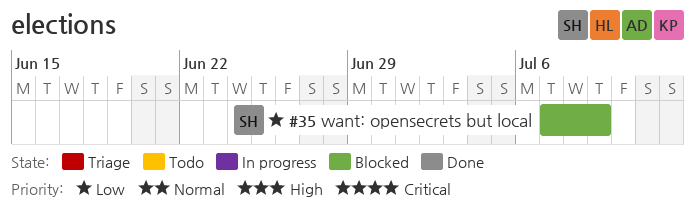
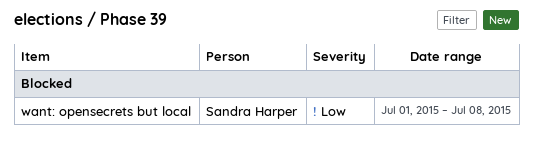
want: opensecrets but local, start: Jul 7 -> Jul 1
want: opensecrets but local, due: Jul 9 -> Jul 8

